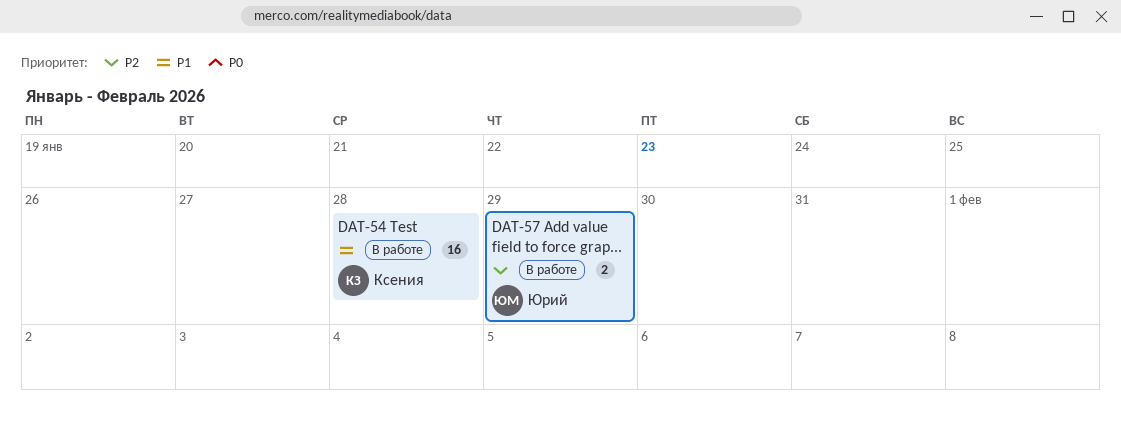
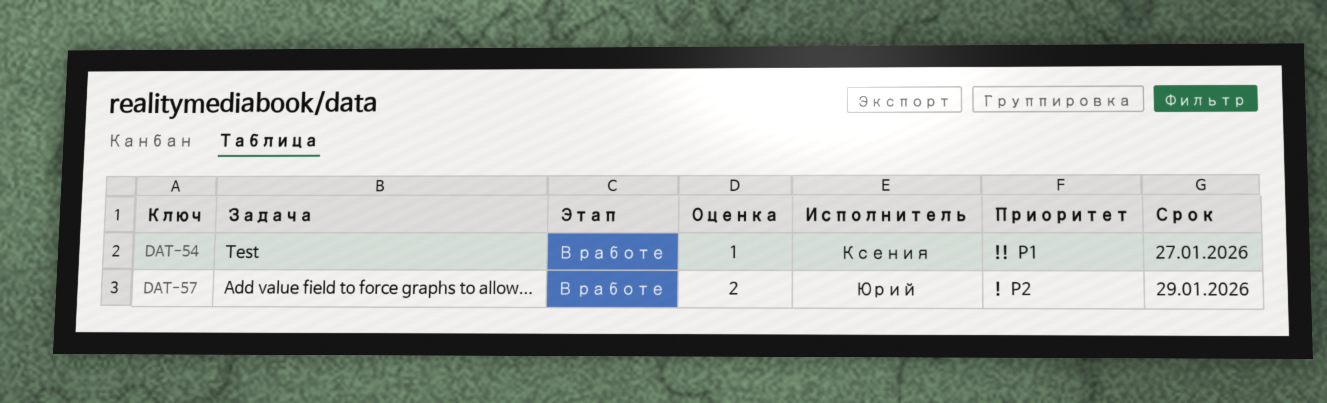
DAT-54, estimate: 16 -> 1
DAT-54, due: Jan 28 -> Jan 27

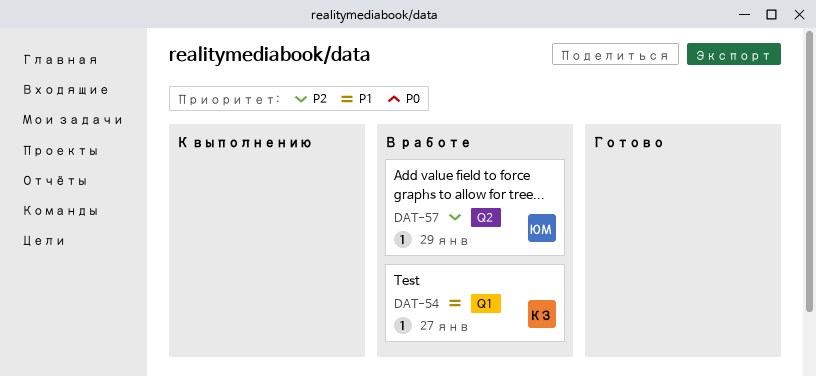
DAT-57, estimate: 2 -> 1

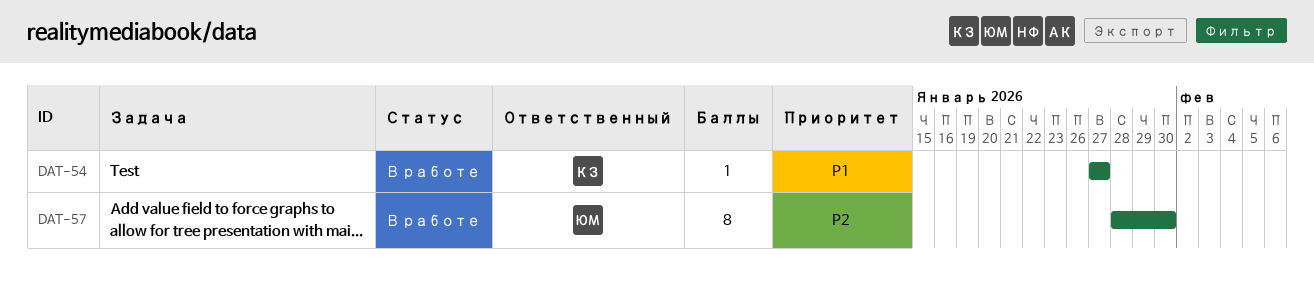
DAT-57, estimate: 1 -> 8
DAT-57, due: Jan 29 -> Jan 30

